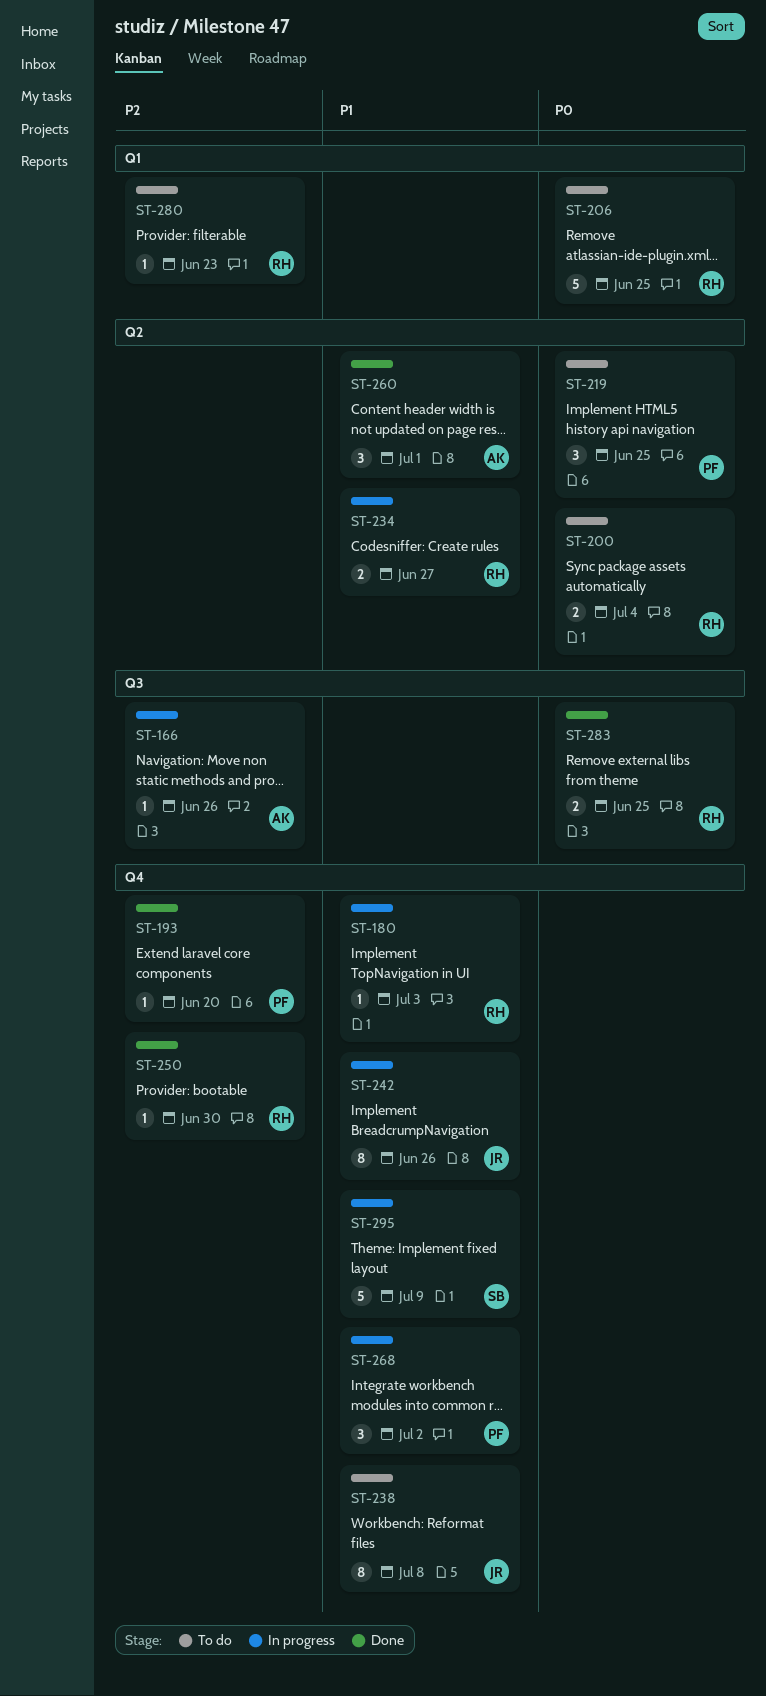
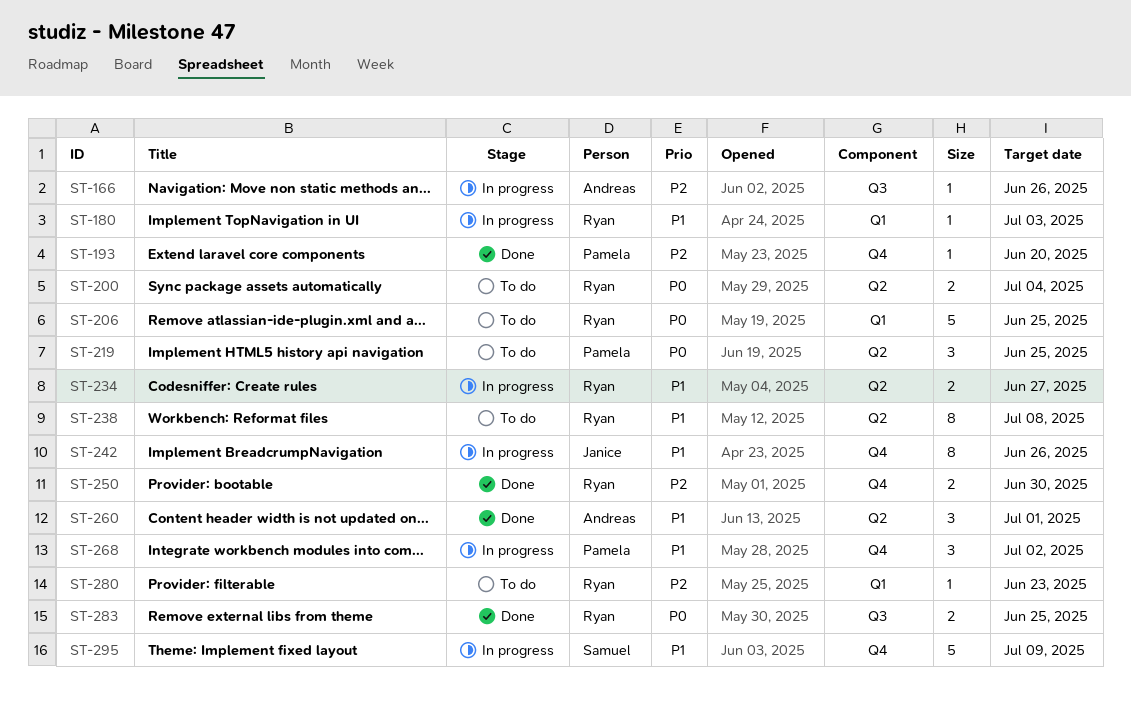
ST-180, label: Q4 -> Q1
ST-238, owner: Janice -> Ryan
ST-238, label: Q4 -> Q2
ST-250, estimate: 1 -> 2

